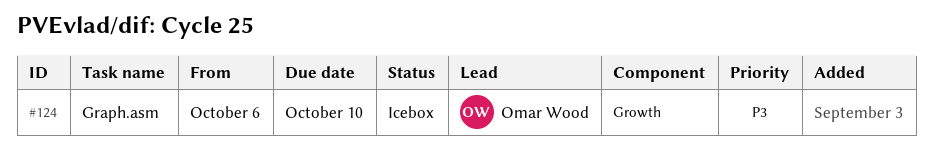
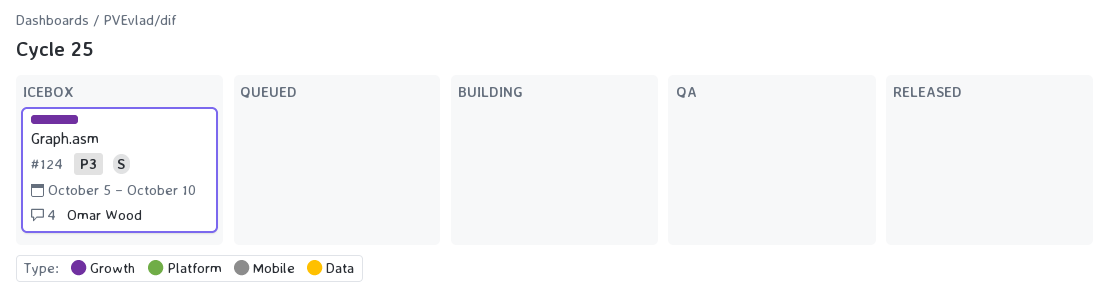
#124, start: Oct 6 -> Oct 5

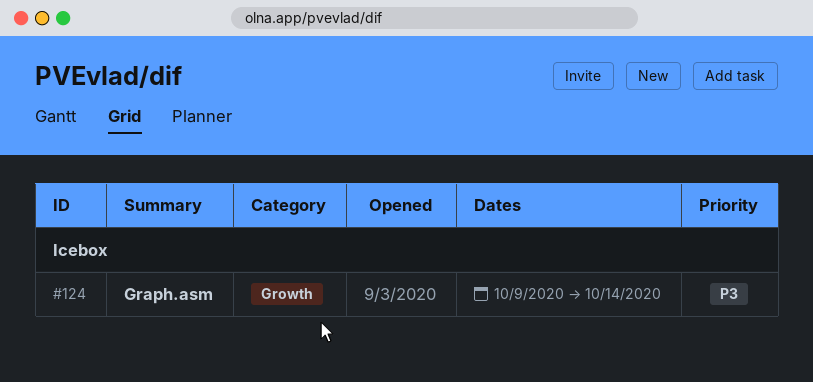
#124, start: Oct 5 -> Oct 9
#124, due: Oct 10 -> Oct 14

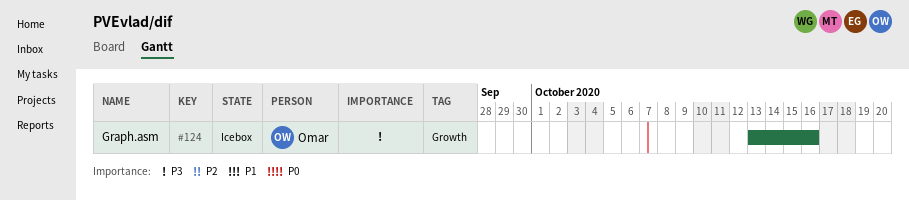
#124, start: Oct 9 -> Oct 13
#124, due: Oct 14 -> Oct 16

